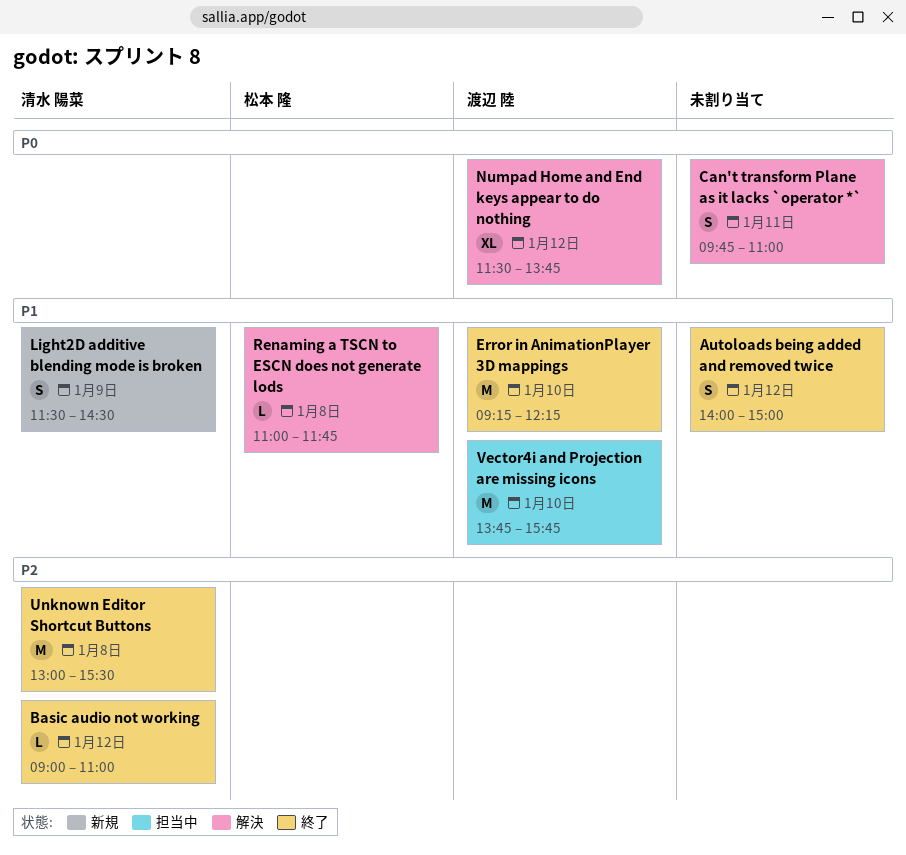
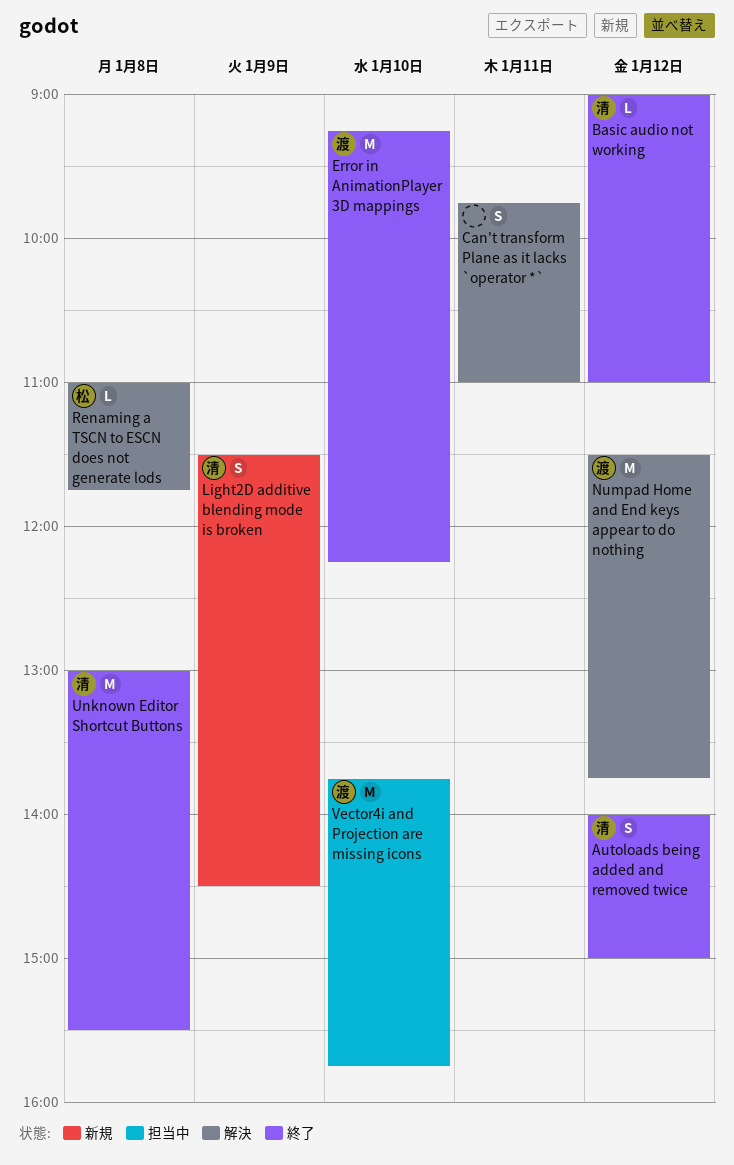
Autoloads being added and removed twice, owner: none -> 清水 陽菜
Numpad Home and End keys appear to do nothing, estimate: XL -> M

